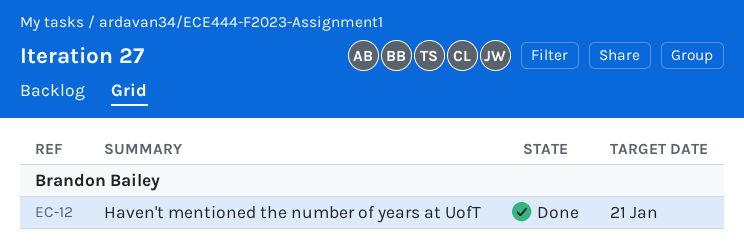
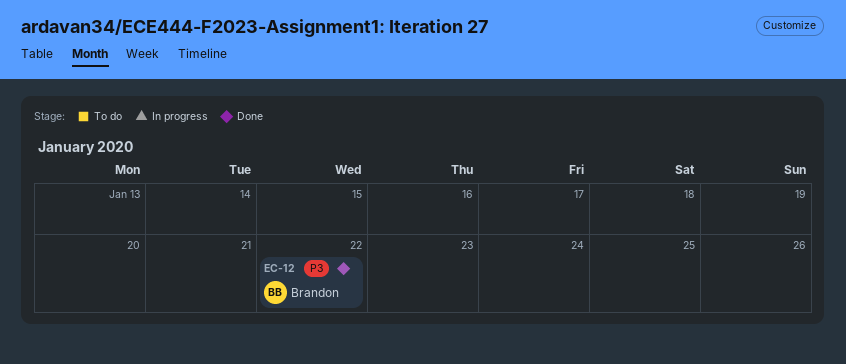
EC-12, due: Jan 21 -> Jan 22

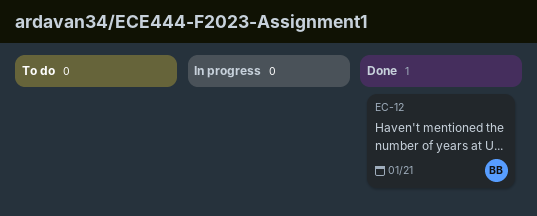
EC-12, due: Jan 22 -> Jan 21

